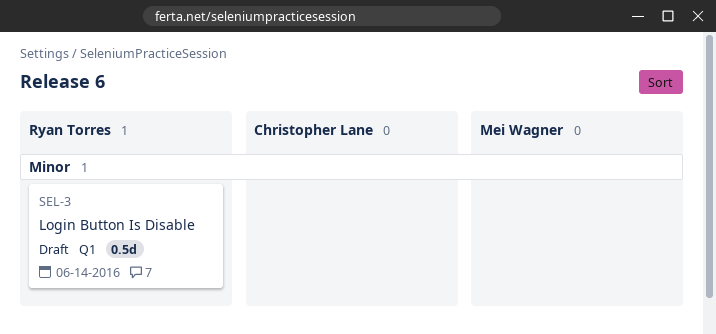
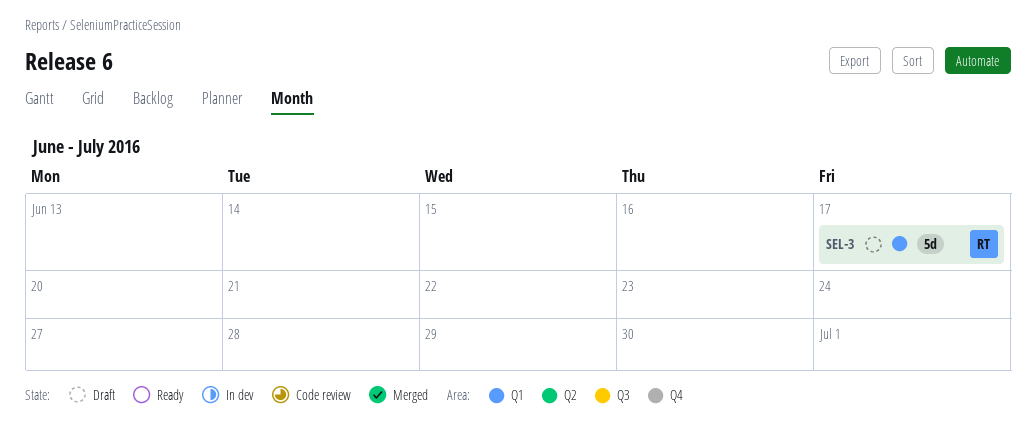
SEL-3, estimate: 0.5d -> 5d
SEL-3, due: Jun 14 -> Jun 17

